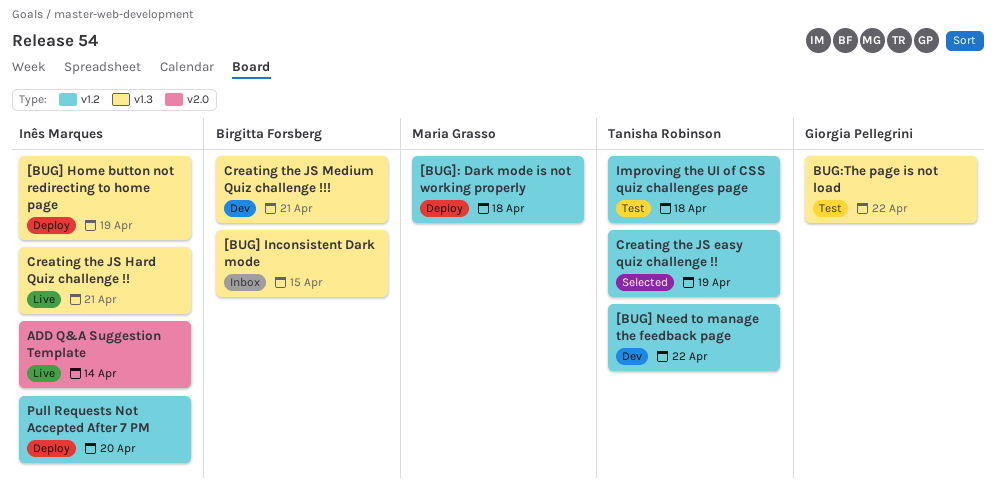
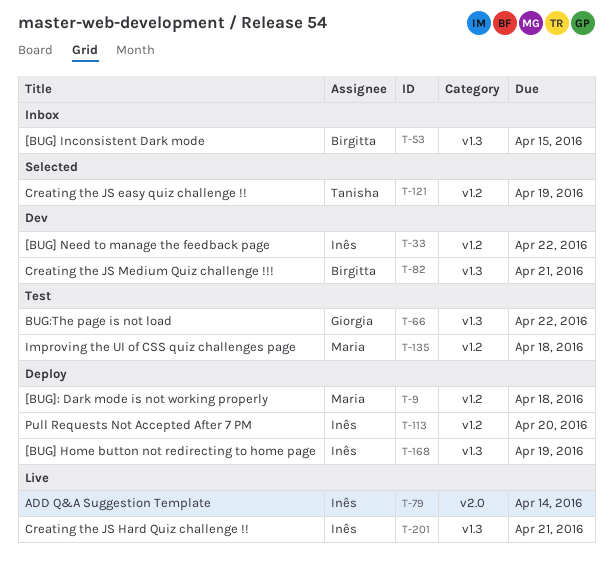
[BUG] Need to manage the feedback page, owner: Tanisha Robinson -> Inês Marques
Improving the UI of CSS quiz challenges page, owner: Tanisha Robinson -> Maria Grasso

